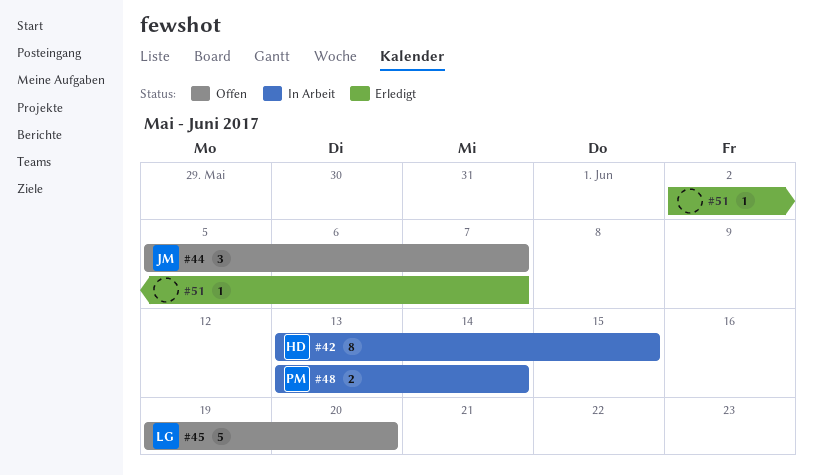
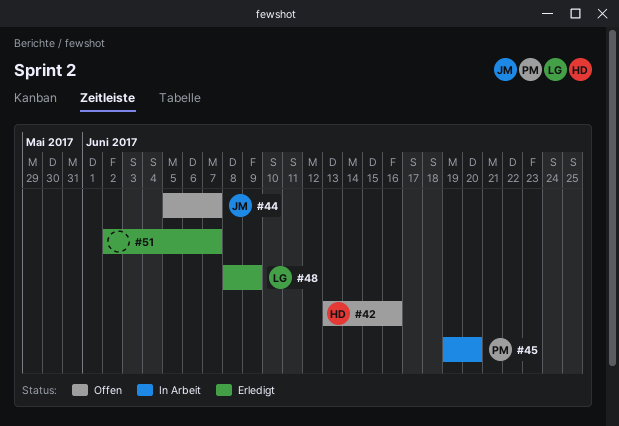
#42, status: In Arbeit -> Offen
#42, due: Jun 15 -> Jun 16
#45, status: Offen -> In Arbeit
#45, owner: LG -> PM
#48, status: In Arbeit -> Erledigt
#48, owner: PM -> LG
#48, start: Jun 13 -> Jun 8
#48, due: Jun 14 -> Jun 9

